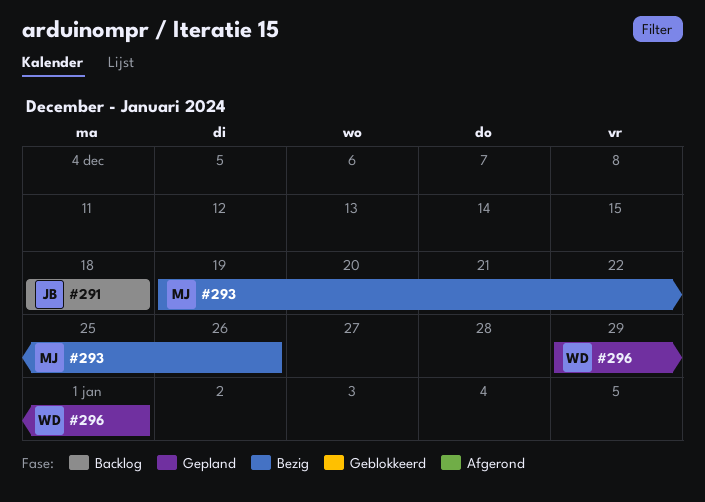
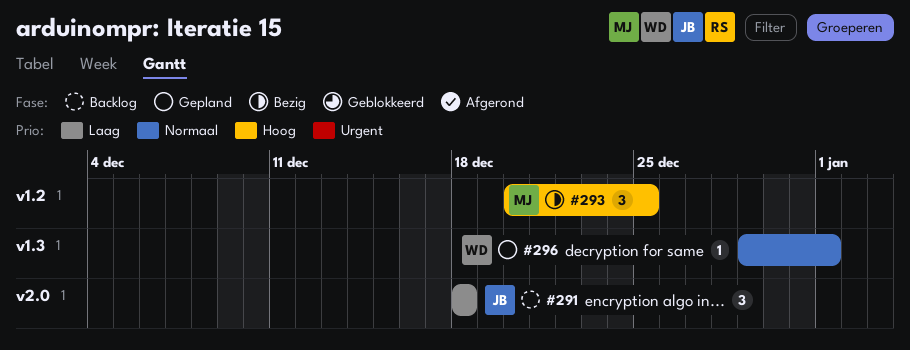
#293, start: Dec 19 -> Dec 20
#293, due: Dec 26 -> Dec 25

